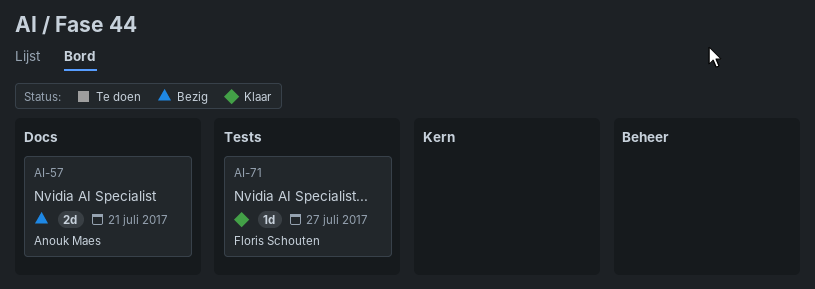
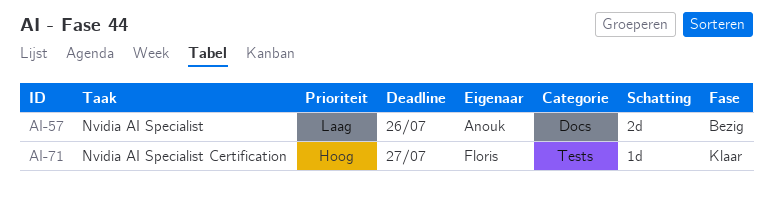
AI-57, due: Jul 21 -> Jul 26

